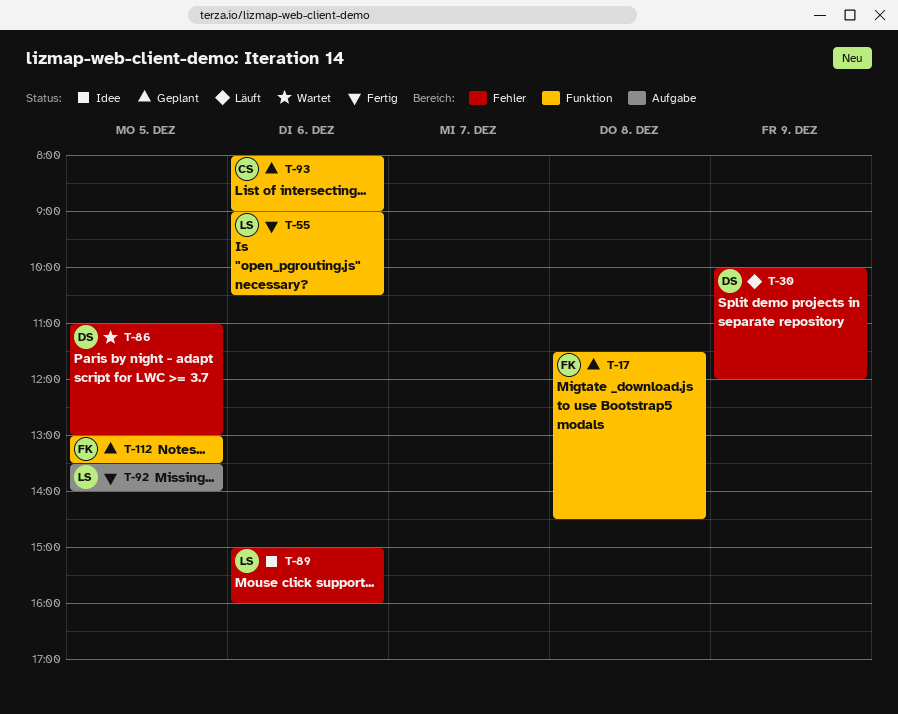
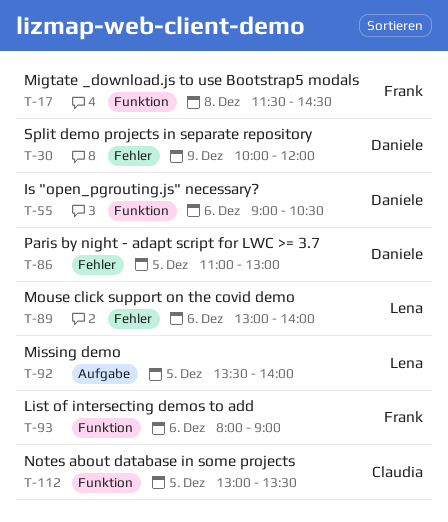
T-55, owner: Lena -> Daniele
T-89, begins: 15:00 -> 13:00
T-89, ends: 16:00 -> 14:00
T-93, owner: Claudia -> Frank
T-112, owner: Frank -> Claudia

